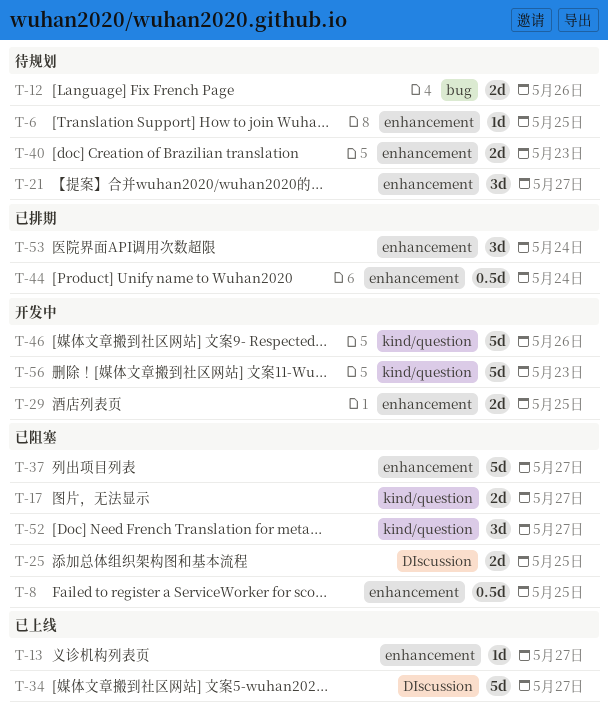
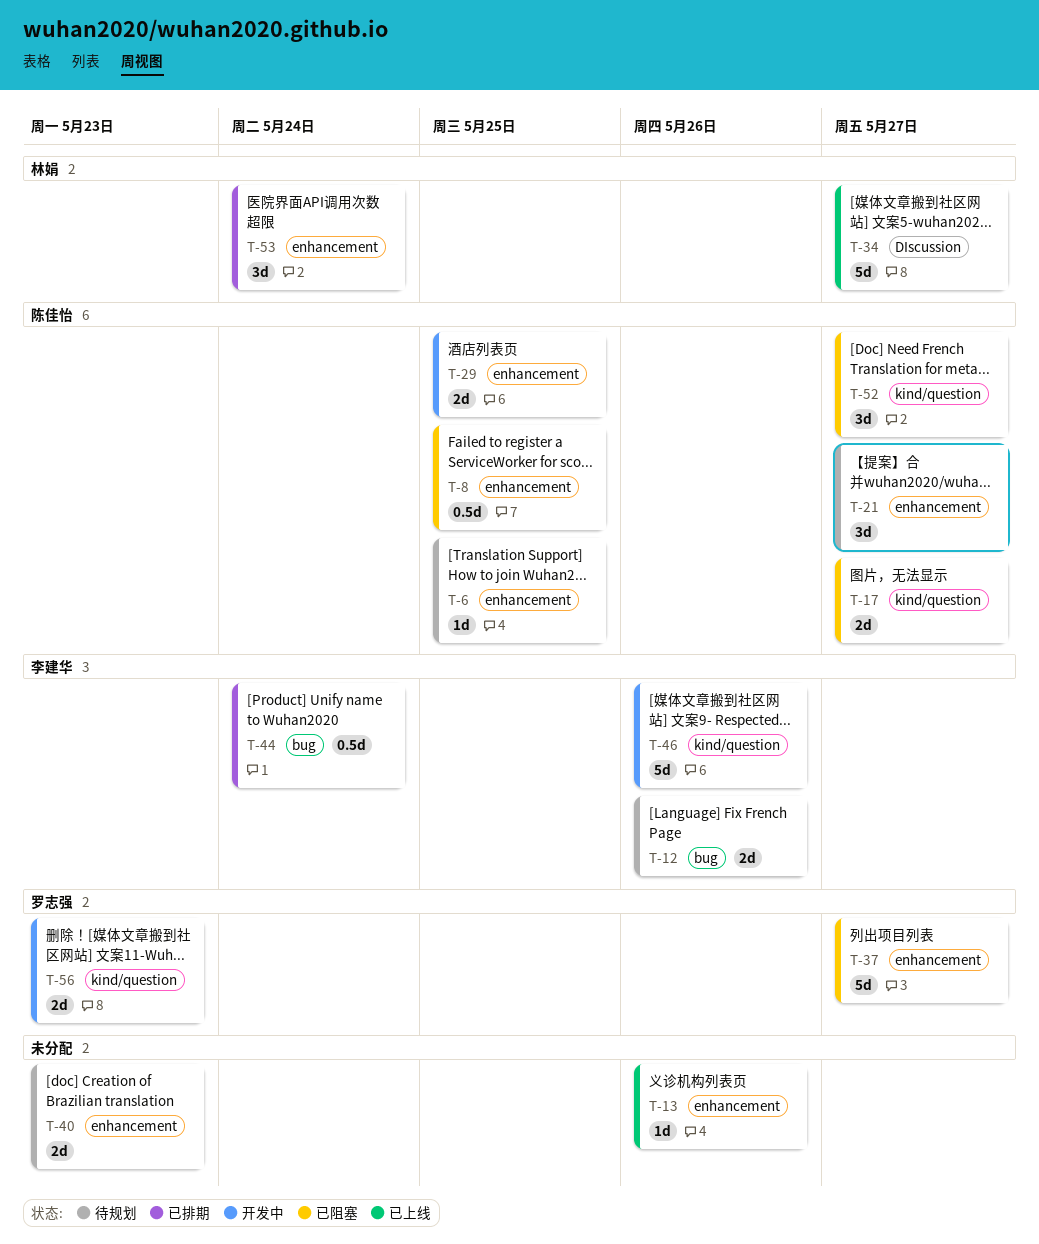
T-13, due: May 27 -> May 26
T-25: present -> none
T-44, label: enhancement -> bug
T-56, estimate: 5d -> 2d

